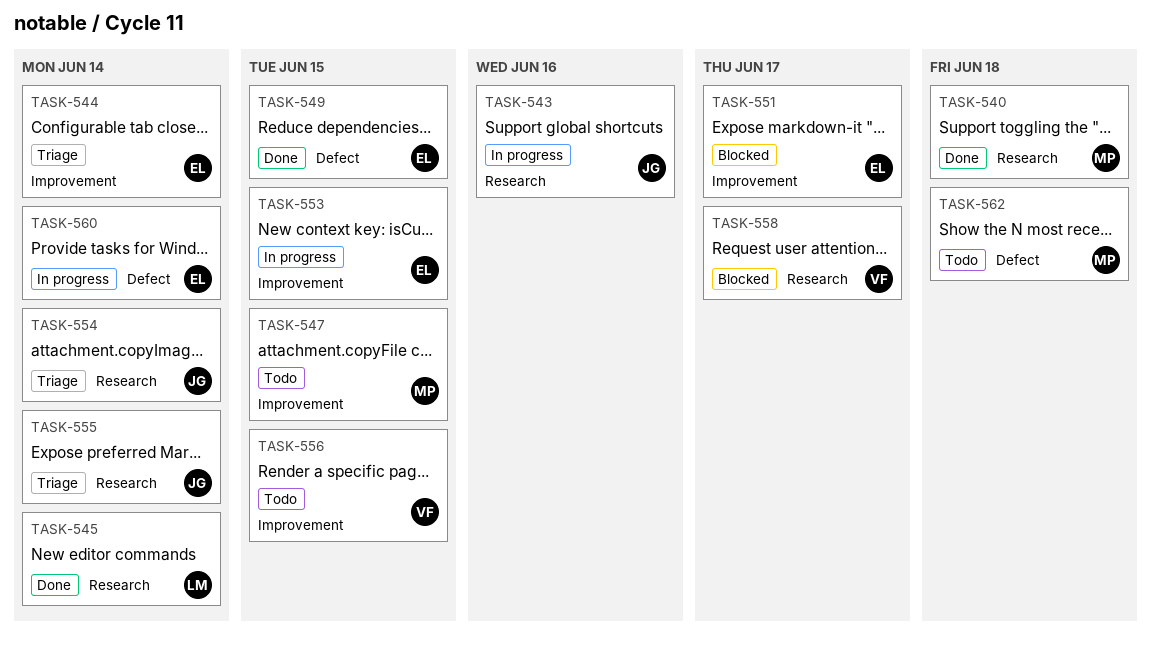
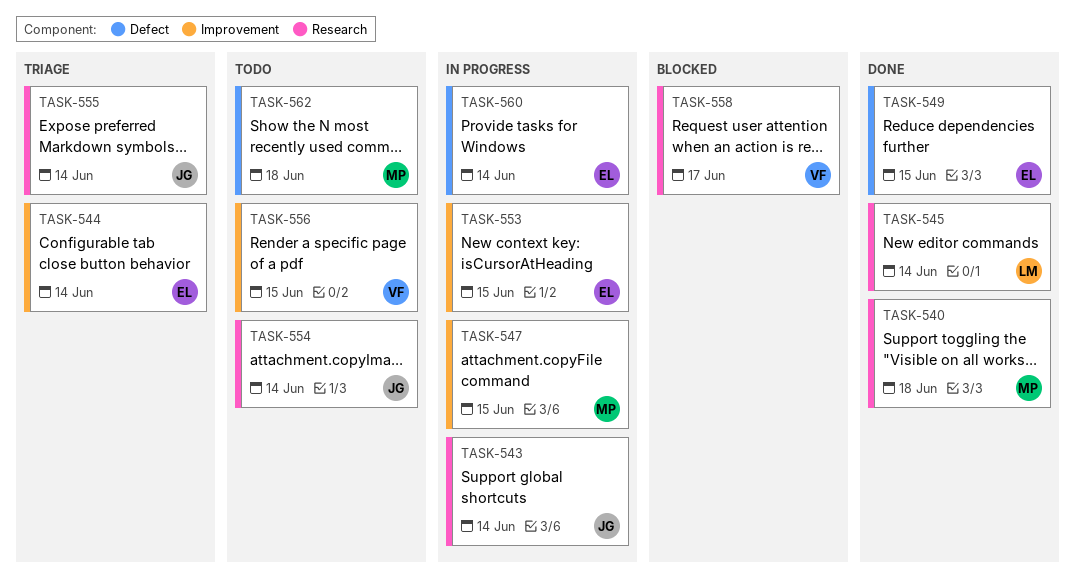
TASK-543, due: Jun 16 -> Jun 14
TASK-547, status: Todo -> In progress
TASK-551: present -> none
TASK-554, status: Triage -> Todo

